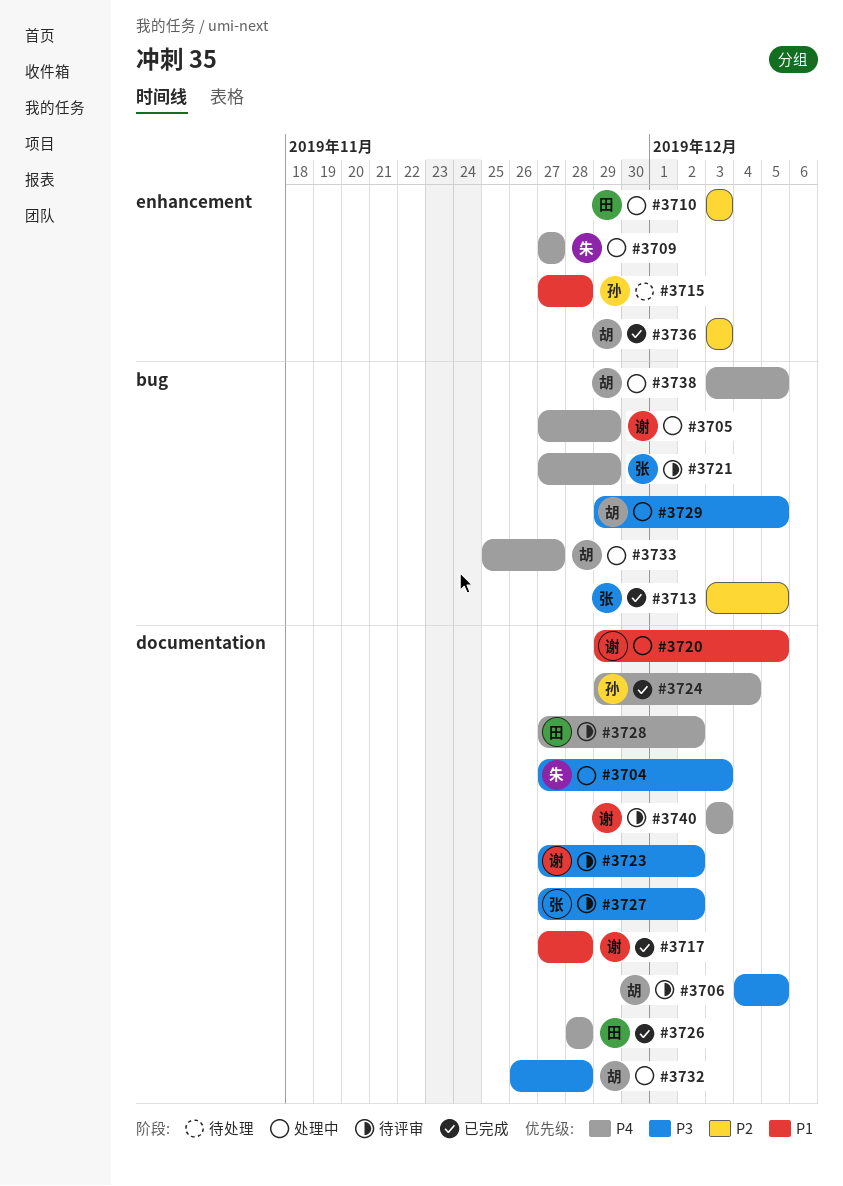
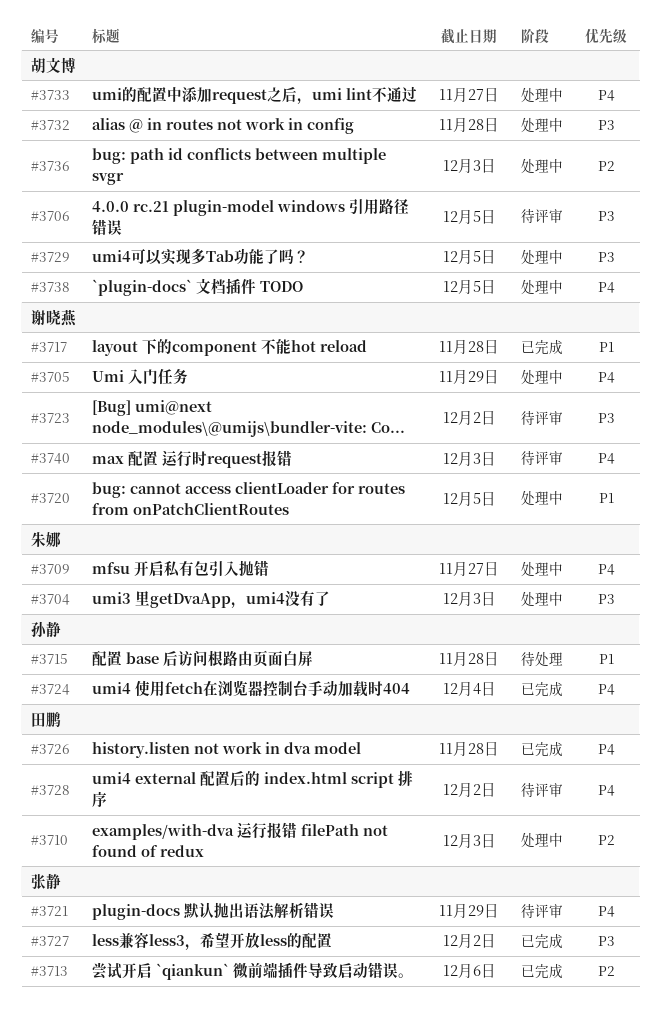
#3713, due: Dec 5 -> Dec 6
#3727, status: 待评审 -> 已完成
#3736, status: 已完成 -> 处理中

